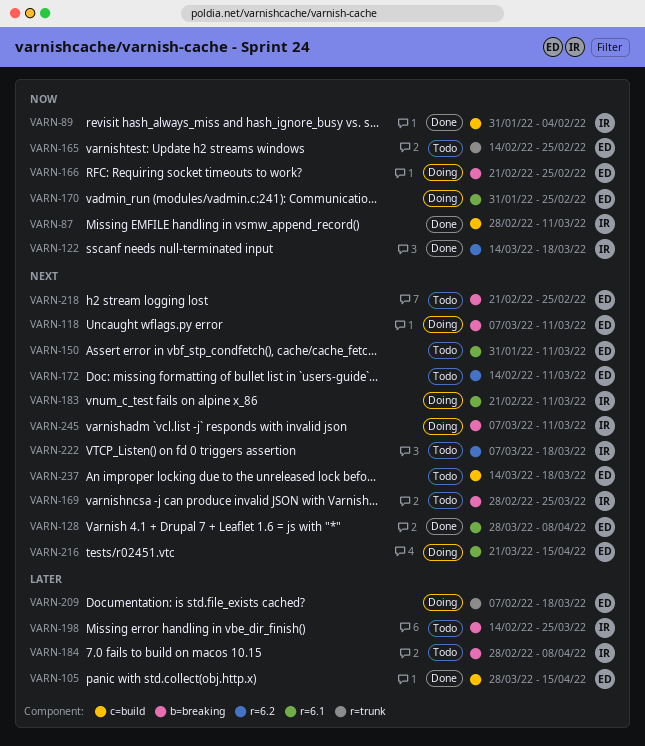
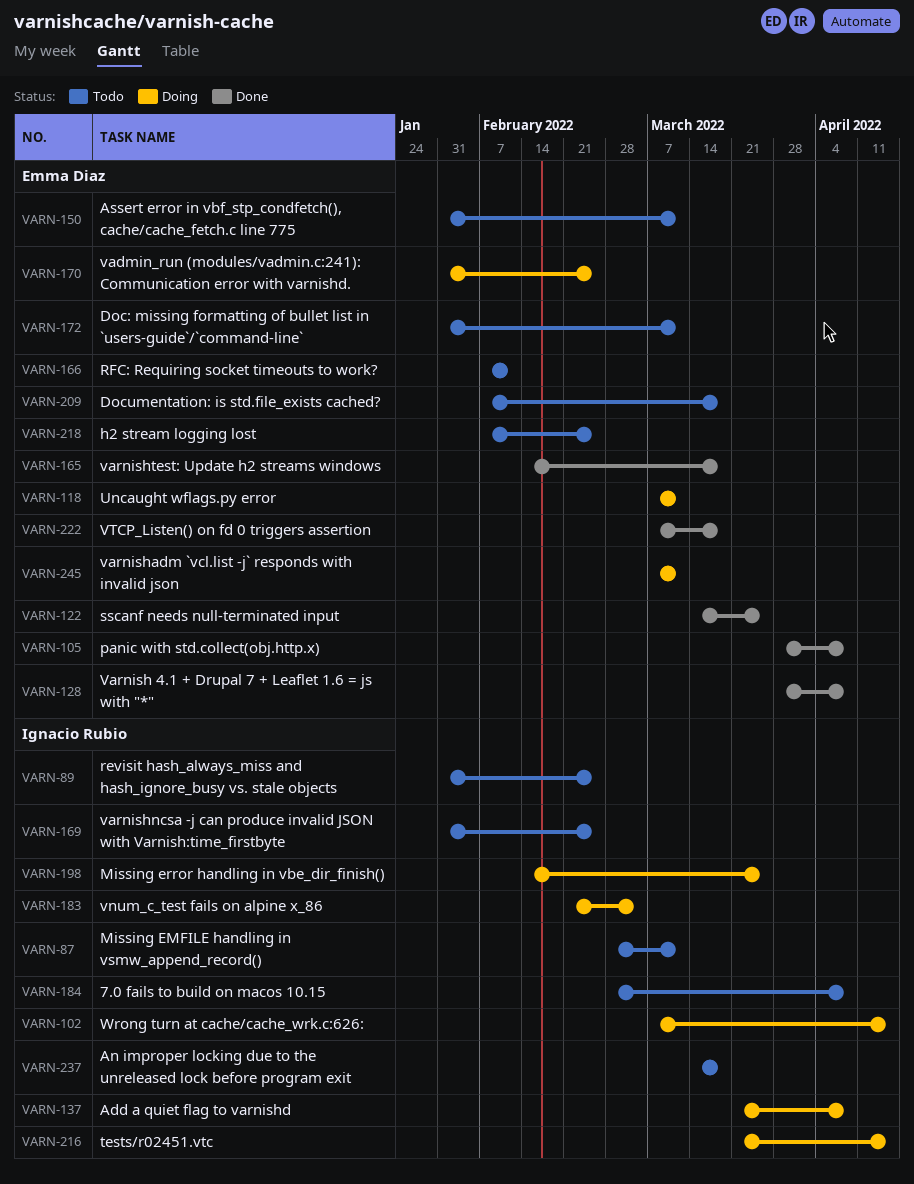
VARN-87, status: Done -> Todo
VARN-89, status: Done -> Todo
VARN-89, due: Feb 4 -> Feb 25
VARN-102: none -> present
VARN-105, due: Apr 15 -> Apr 8
VARN-122, owner: Ignacio Rubio -> Emma Diaz
VARN-122, due: Mar 18 -> Mar 25
VARN-137: none -> present
VARN-165, status: Todo -> Done
VARN-165, due: Feb 25 -> Mar 18
VARN-166, status: Doing -> Todo
VARN-166, start: Feb 21 -> Feb 7
VARN-166, due: Feb 25 -> Feb 11
VARN-169, start: Feb 28 -> Jan 31
VARN-169, due: Mar 25 -> Feb 25
VARN-172, start: Feb 14 -> Jan 31
VARN-183, due: Mar 11 -> Mar 4
VARN-198, status: Todo -> Doing
VARN-209, status: Doing -> Todo
VARN-216, owner: Emma Diaz -> Ignacio Rubio
VARN-218, start: Feb 21 -> Feb 7
VARN-222, status: Todo -> Done
VARN-222, owner: Ignacio Rubio -> Emma Diaz
VARN-237, owner: Emma Diaz -> Ignacio Rubio
VARN-245, owner: Ignacio Rubio -> Emma Diaz

